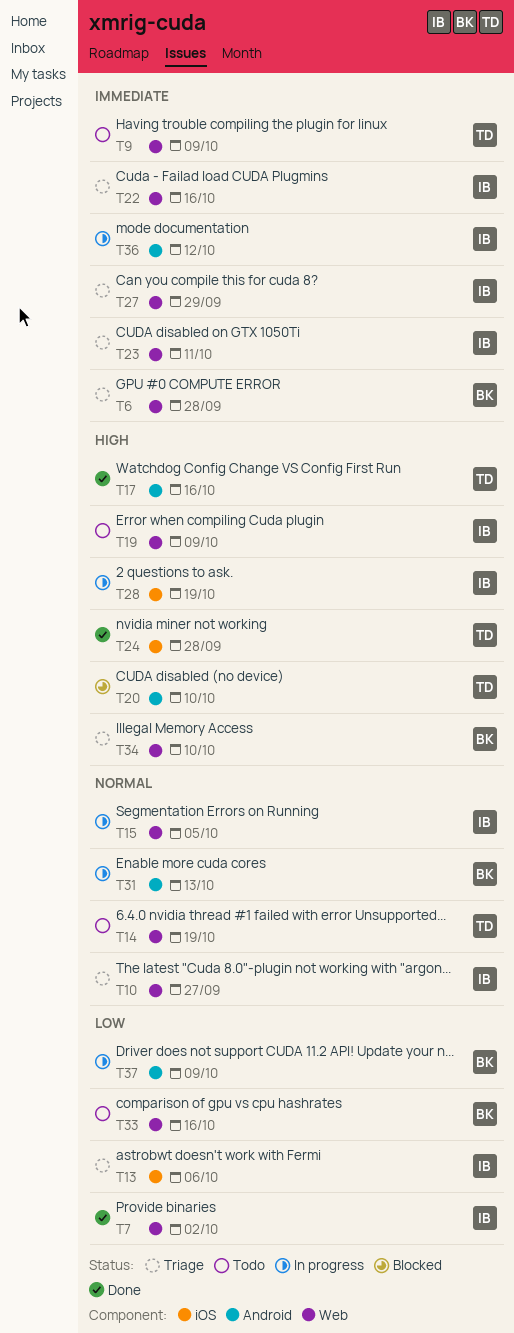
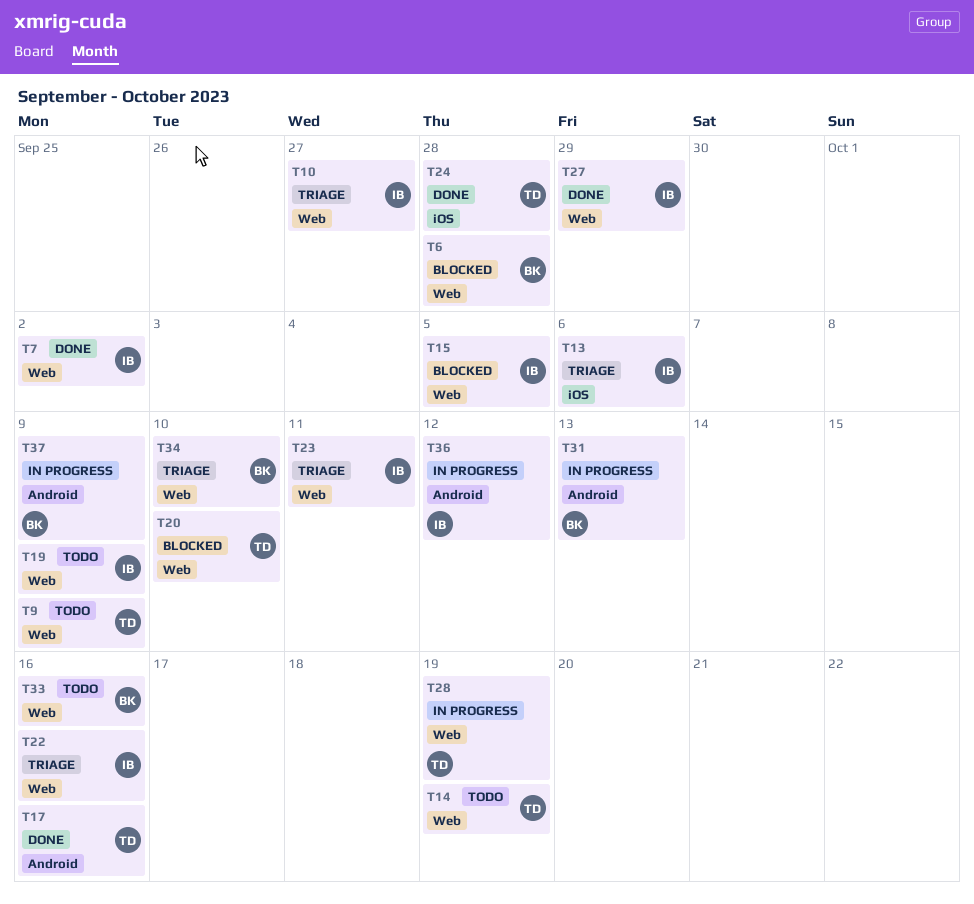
T6, status: Triage -> Blocked
T15, status: In progress -> Blocked
T20, label: Android -> Web
T27, status: Triage -> Done
T28, owner: IB -> TD
T28, label: iOS -> Web

